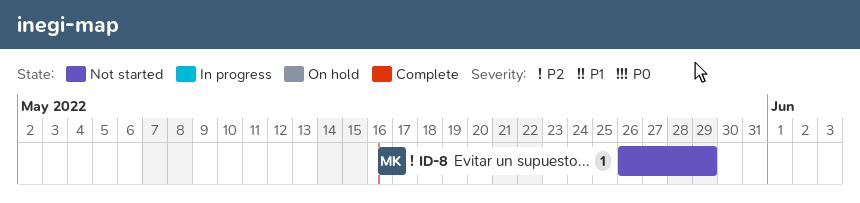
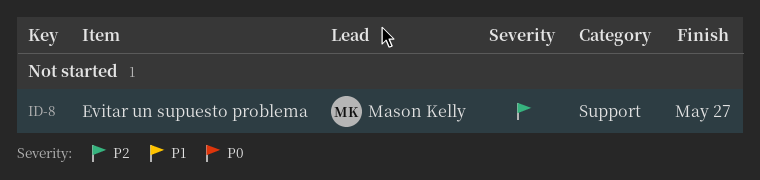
ID-8, due: May 29 -> May 27

